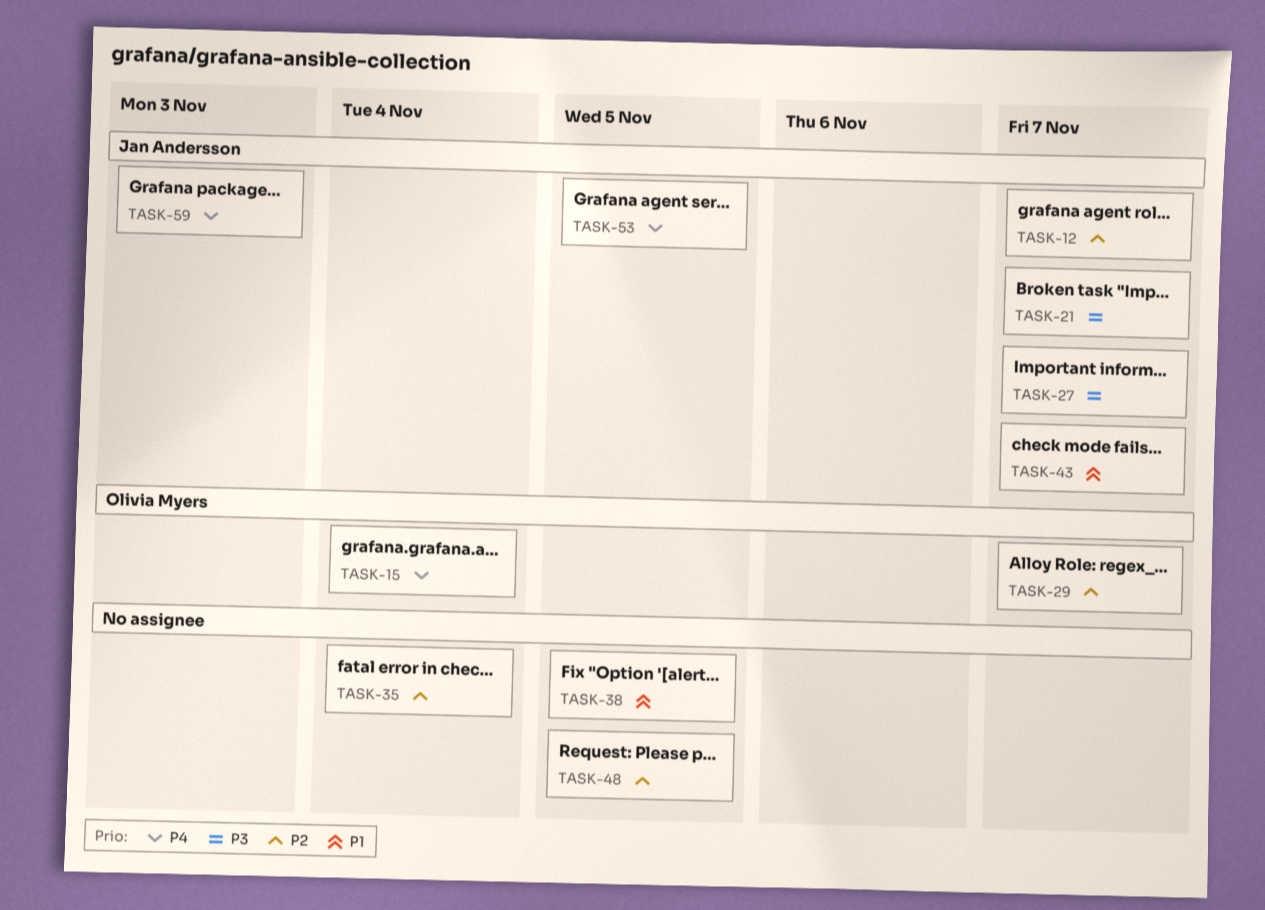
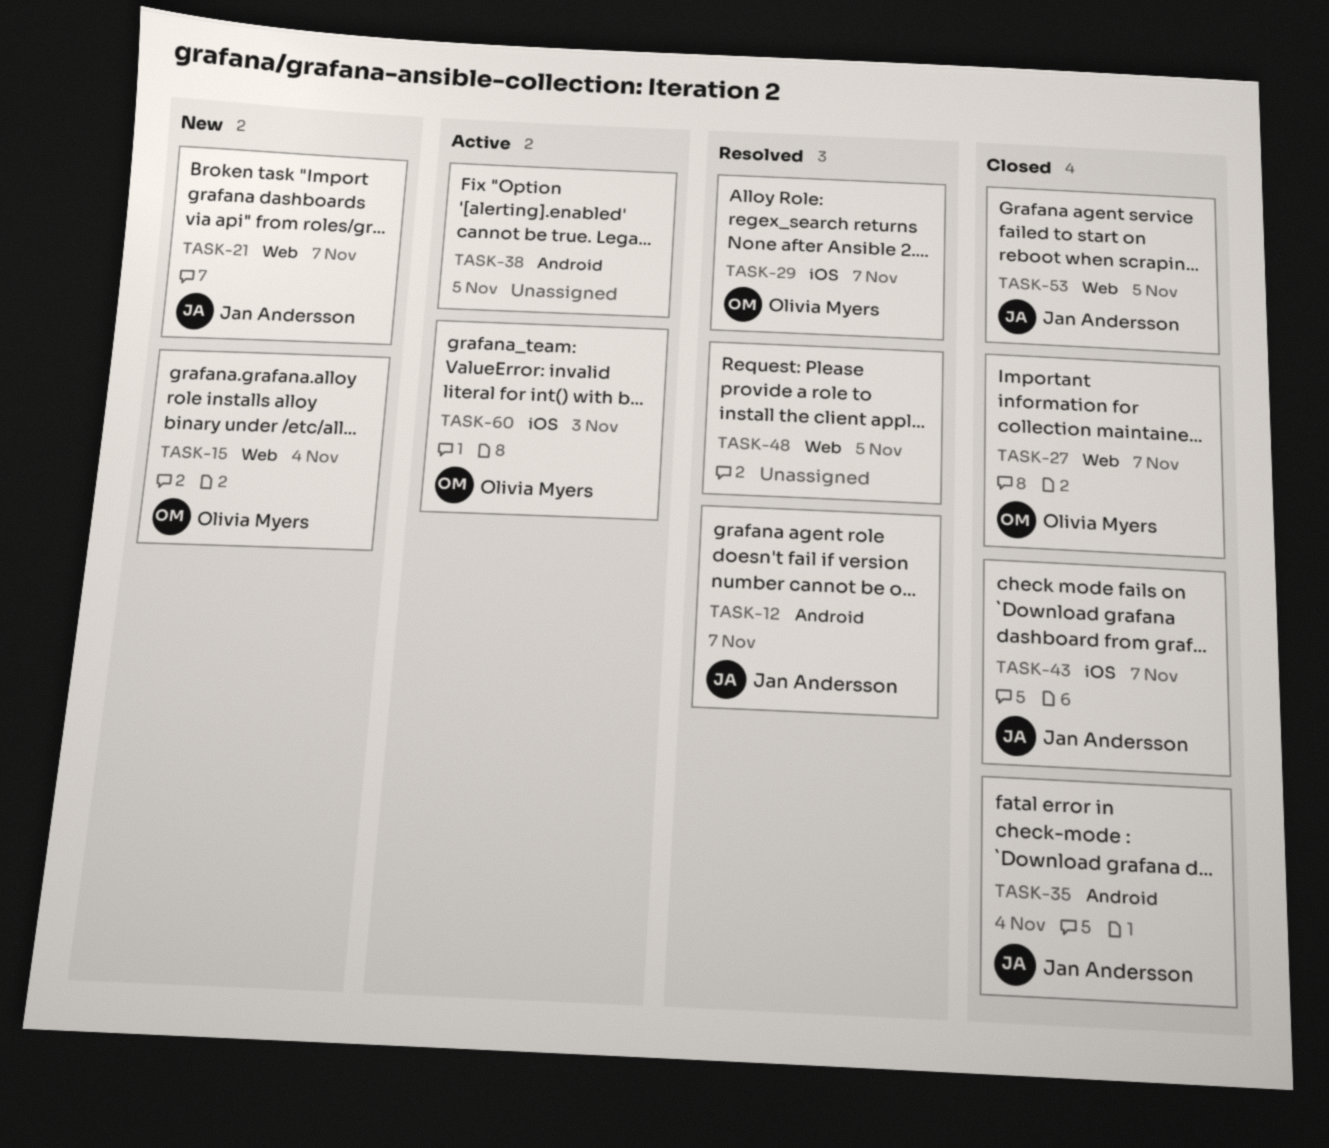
TASK-27, owner: Jan Andersson -> Olivia Myers
TASK-35, owner: none -> Jan Andersson
TASK-59: present -> none
TASK-60: none -> present

